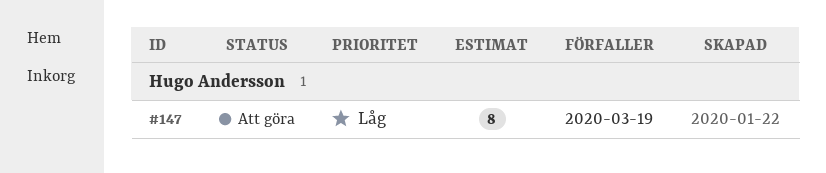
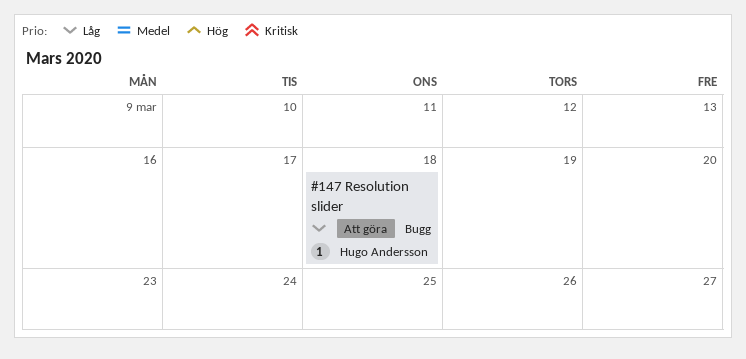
#147, estimate: 8 -> 1
#147, due: Mar 19 -> Mar 18

